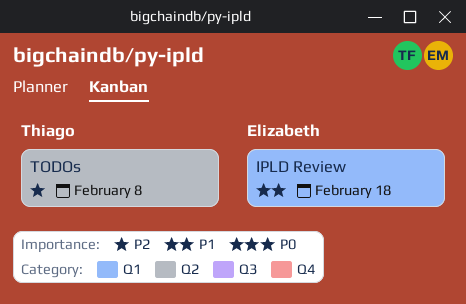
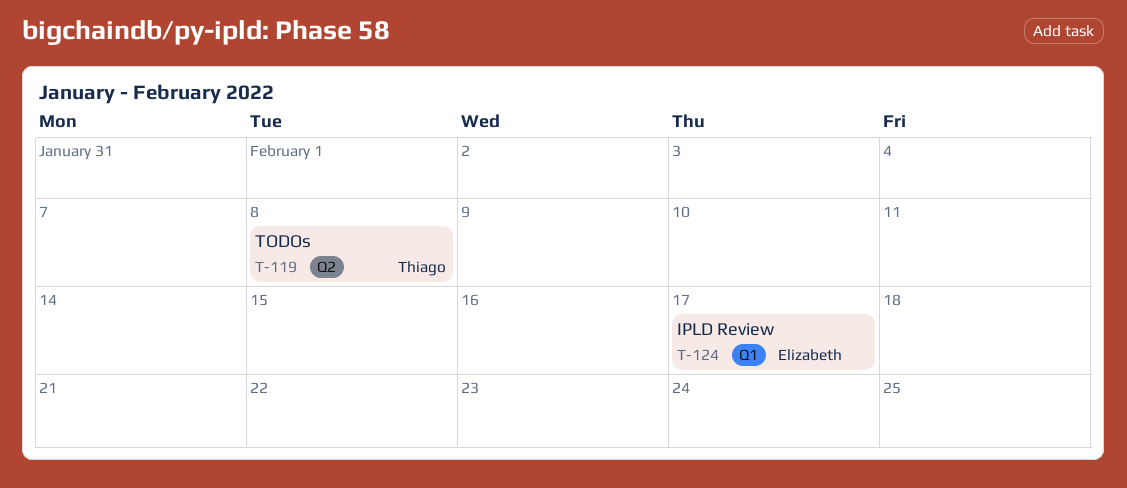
IPLD Review, due: Feb 18 -> Feb 17

